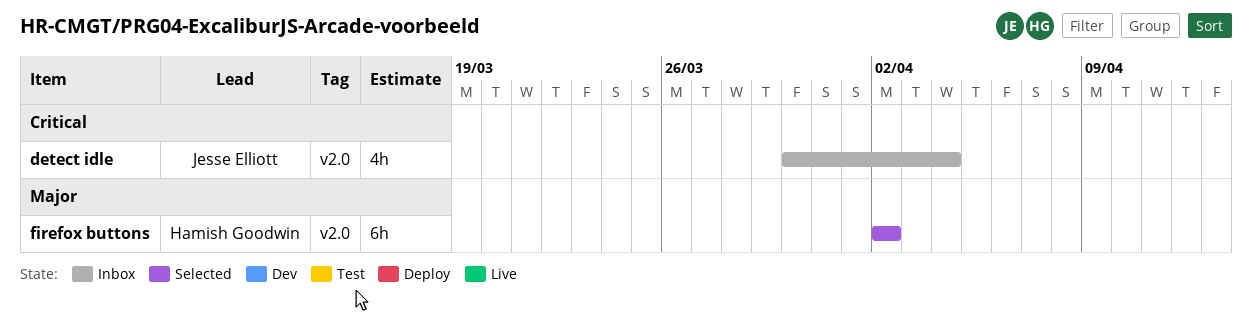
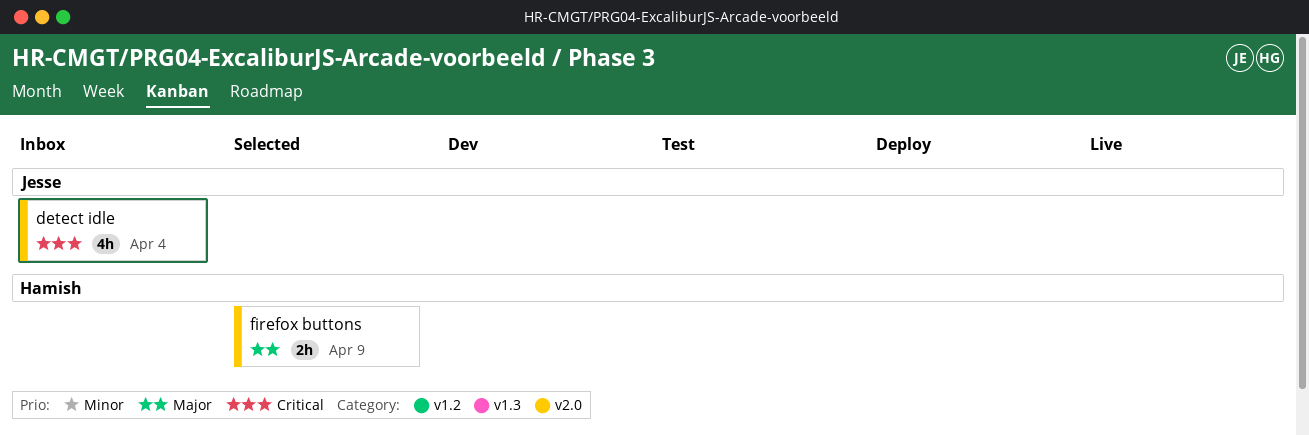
firefox buttons, estimate: 6h -> 2h
firefox buttons, due: Apr 2 -> Apr 9

